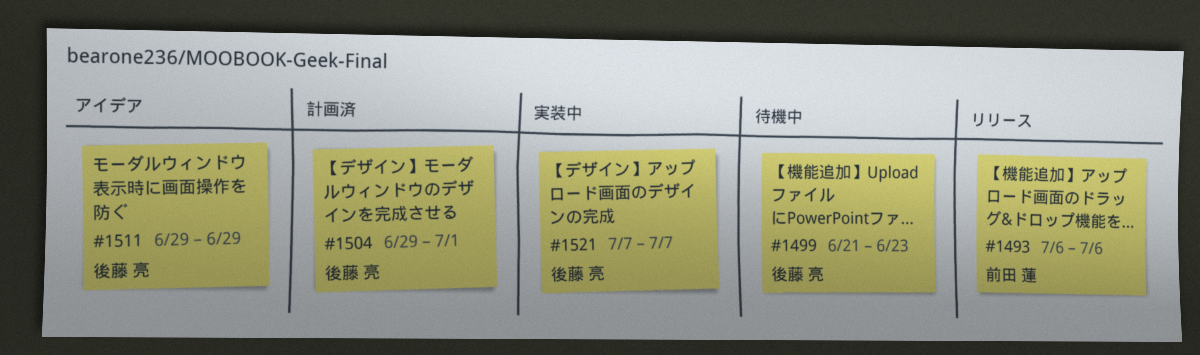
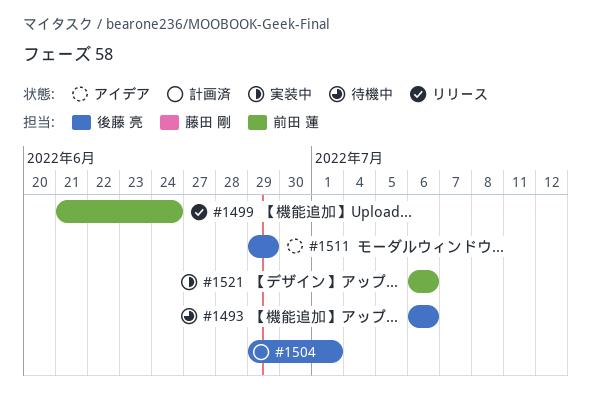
#1493, status: リリース -> 待機中
#1493, owner: 前田 蓮 -> 後藤 亮
#1499, status: 待機中 -> リリース
#1499, owner: 後藤 亮 -> 前田 蓮
#1499, due: Jun 23 -> Jun 24
#1521, owner: 後藤 亮 -> 前田 蓮
#1521, start: Jul 7 -> Jul 6
#1521, due: Jul 7 -> Jul 6

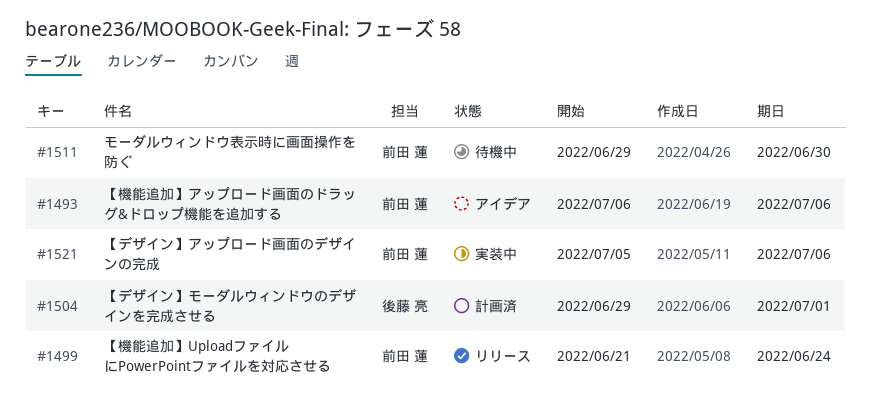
#1493, status: 待機中 -> アイデア
#1493, owner: 後藤 亮 -> 前田 蓮
#1511, status: アイデア -> 待機中
#1511, owner: 後藤 亮 -> 前田 蓮
#1511, due: Jun 29 -> Jun 30
#1521, start: Jul 6 -> Jul 5

